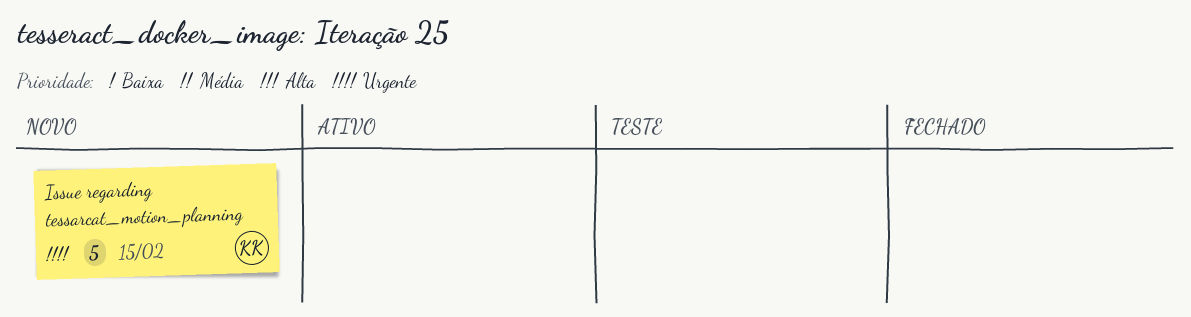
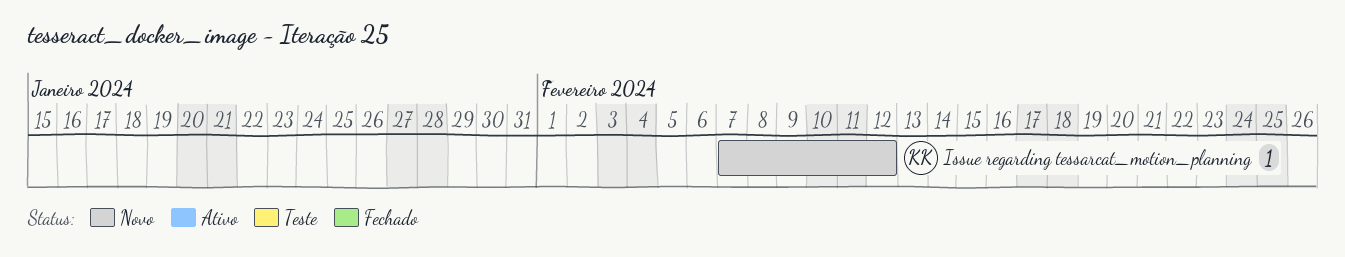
Issue regarding tessarcat_motion_planning, estimate: 5 -> 1
Issue regarding tessarcat_motion_planning, due: Feb 15 -> Feb 12

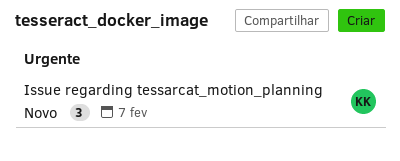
Issue regarding tessarcat_motion_planning, estimate: 1 -> 3
Issue regarding tessarcat_motion_planning, due: Feb 12 -> Feb 7

